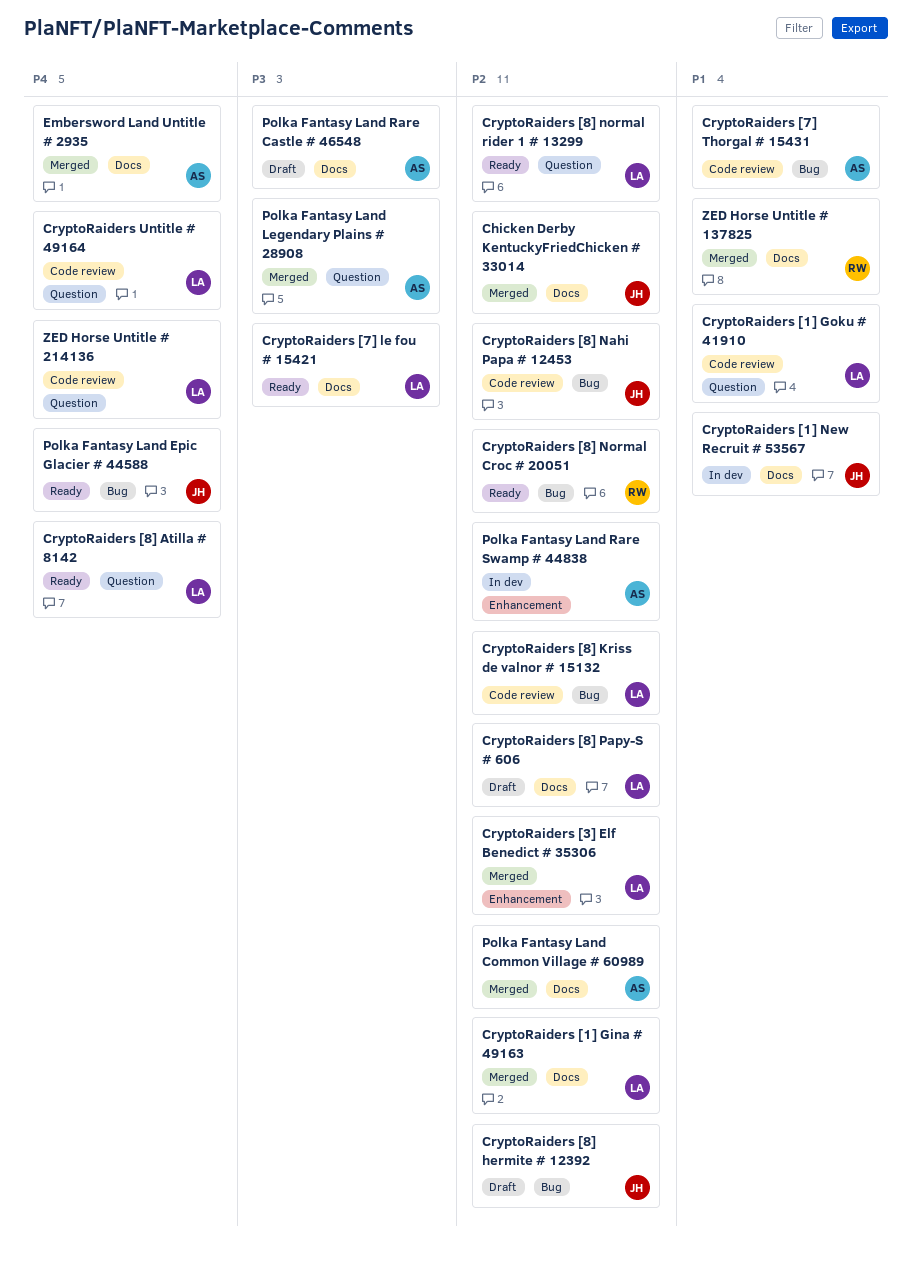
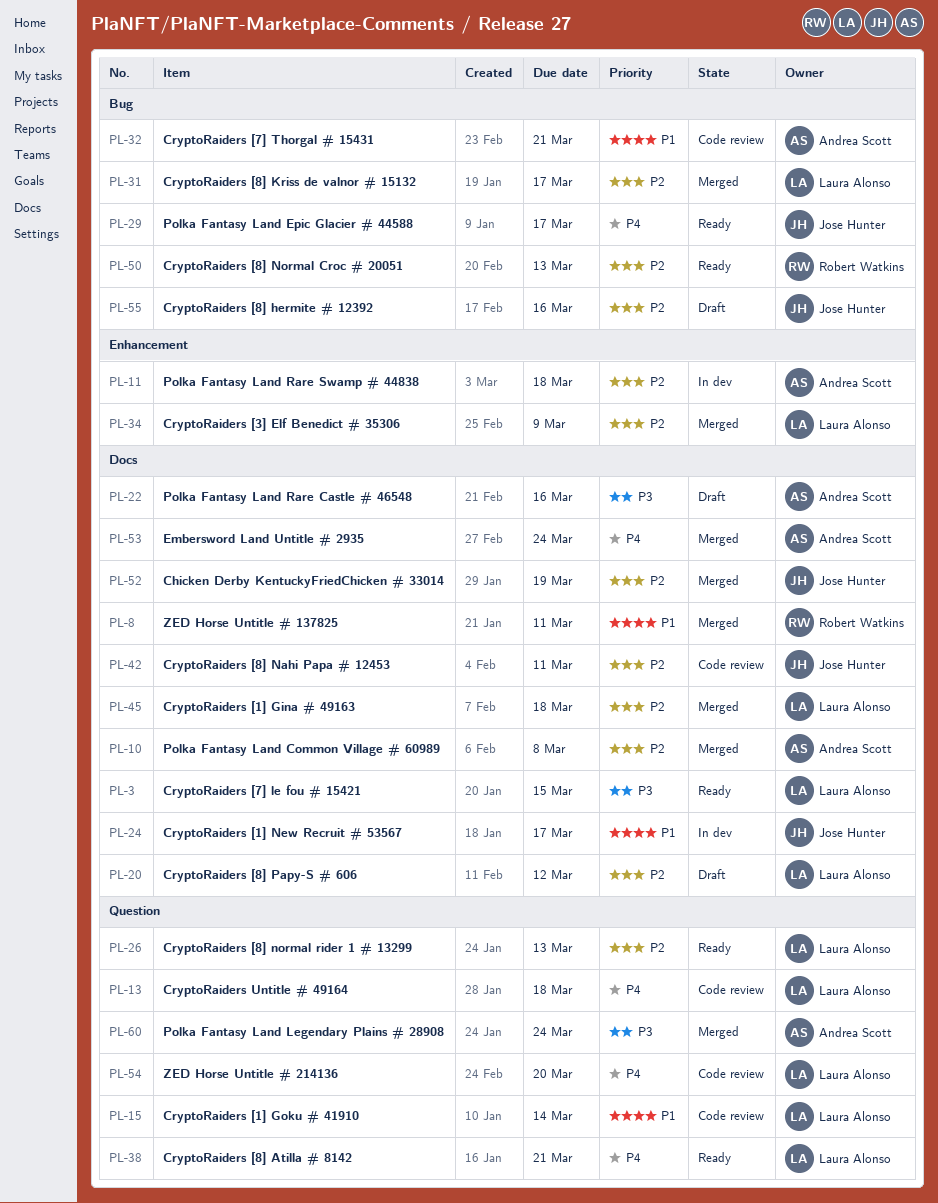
CryptoRaiders [8] Kriss de valnor # 15132, status: Code review -> Merged
CryptoRaiders [8] Nahi Papa # 12453, label: Bug -> Docs

